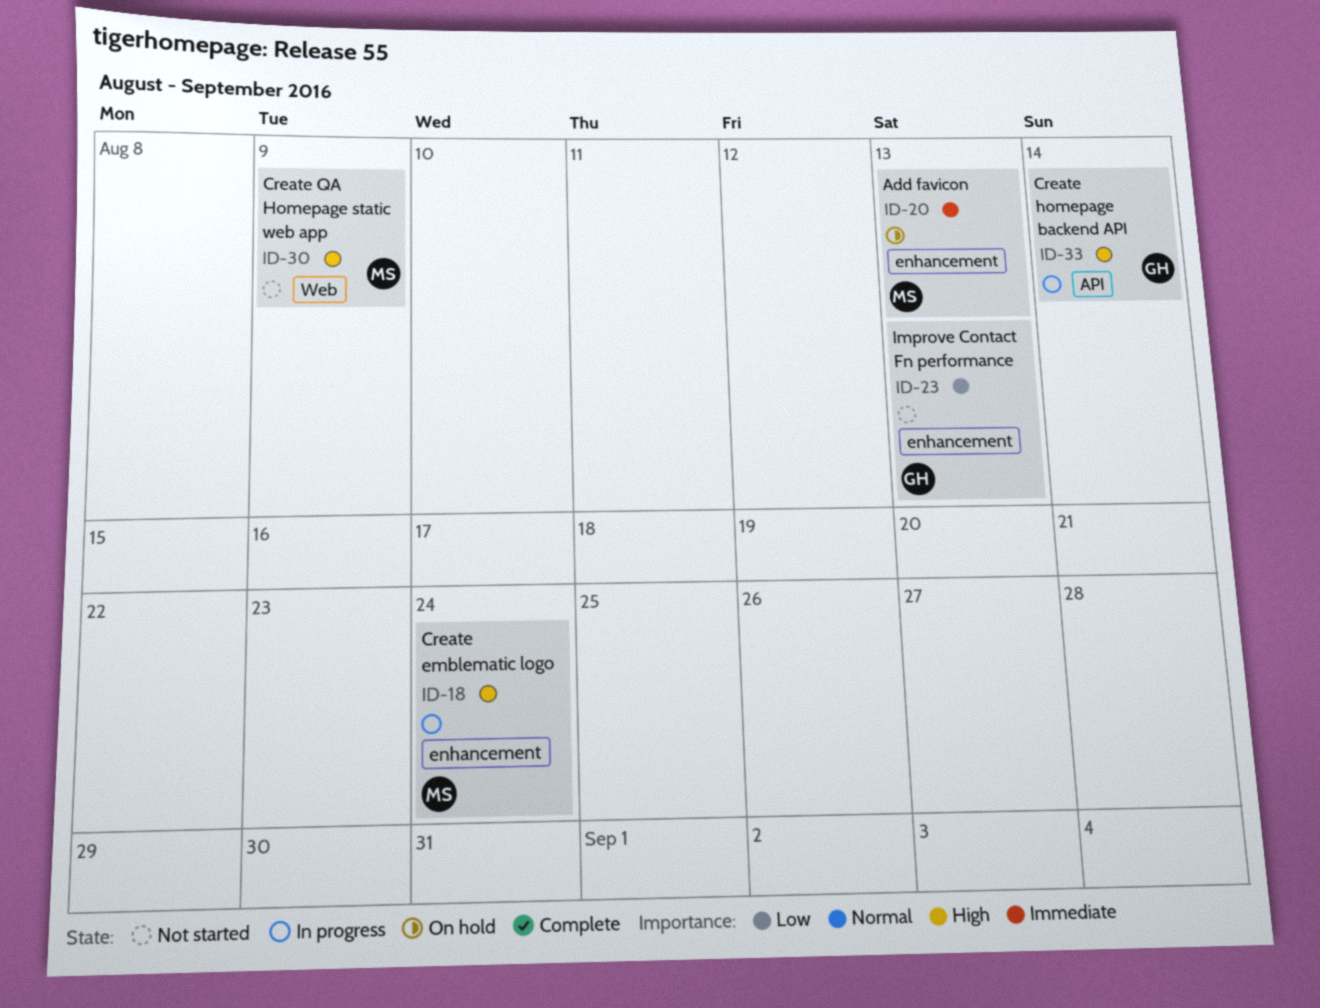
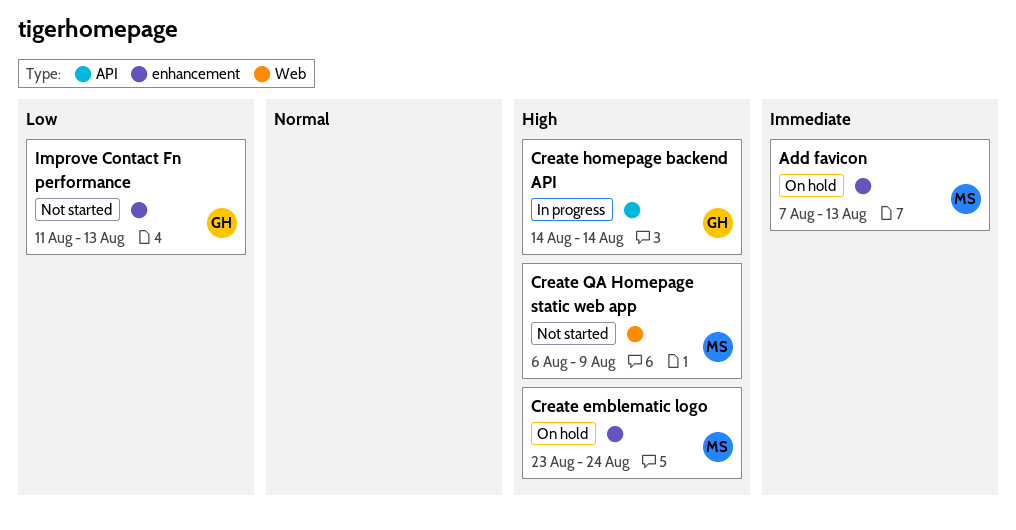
Create emblematic logo, status: In progress -> On hold

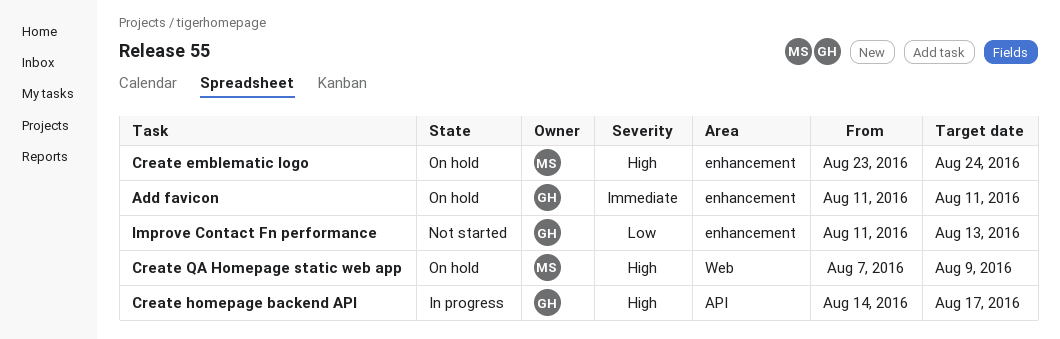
Add favicon, owner: MS -> GH
Add favicon, start: Aug 7 -> Aug 11
Add favicon, due: Aug 13 -> Aug 11
Create homepage backend API, due: Aug 14 -> Aug 17
Create QA Homepage static web app, status: Not started -> On hold
Create QA Homepage static web app, start: Aug 6 -> Aug 7

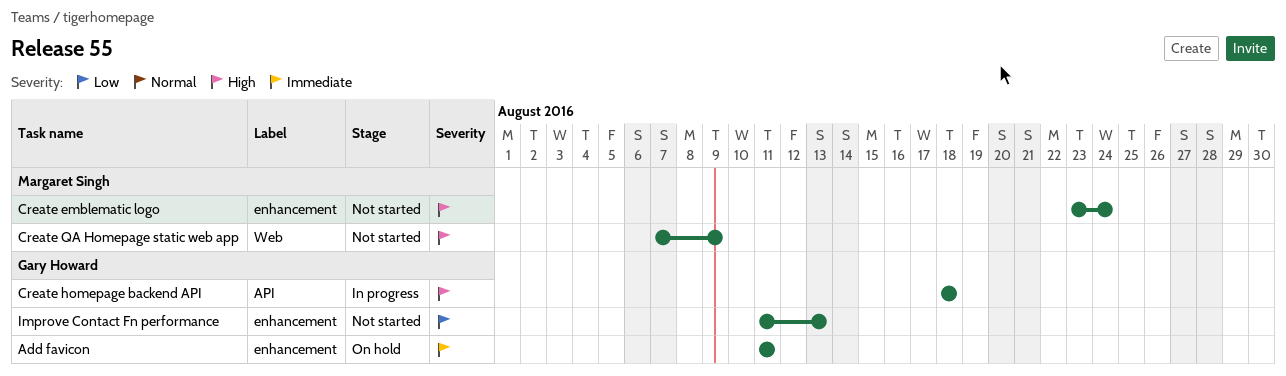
Create emblematic logo, status: On hold -> Not started
Create homepage backend API, start: Aug 14 -> Aug 18
Create homepage backend API, due: Aug 17 -> Aug 18
Create QA Homepage static web app, status: On hold -> Not started

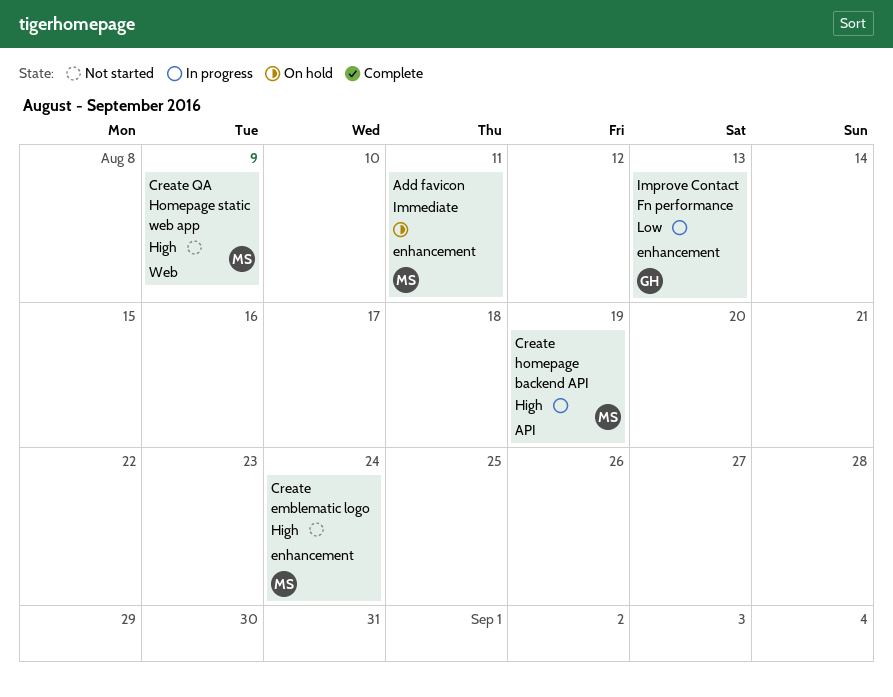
Add favicon, owner: Gary Howard -> Margaret Singh
Create homepage backend API, owner: Gary Howard -> Margaret Singh
Create homepage backend API, due: Aug 18 -> Aug 19
Improve Contact Fn performance, status: Not started -> In progress

